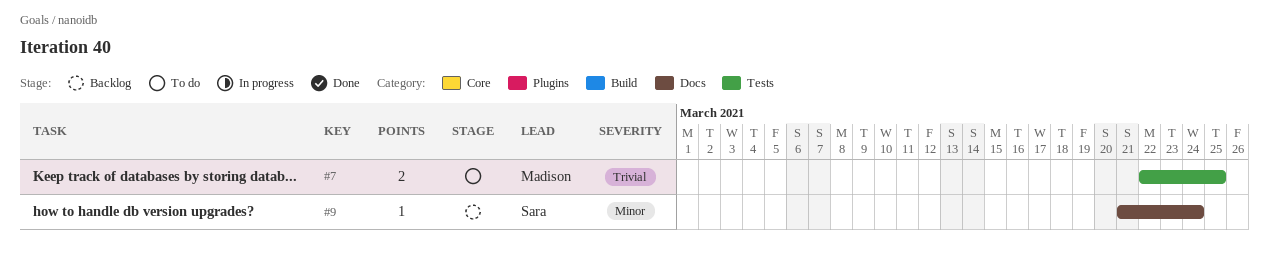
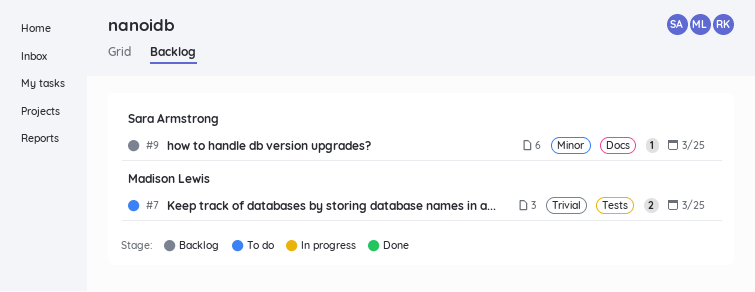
#9, due: Mar 24 -> Mar 25

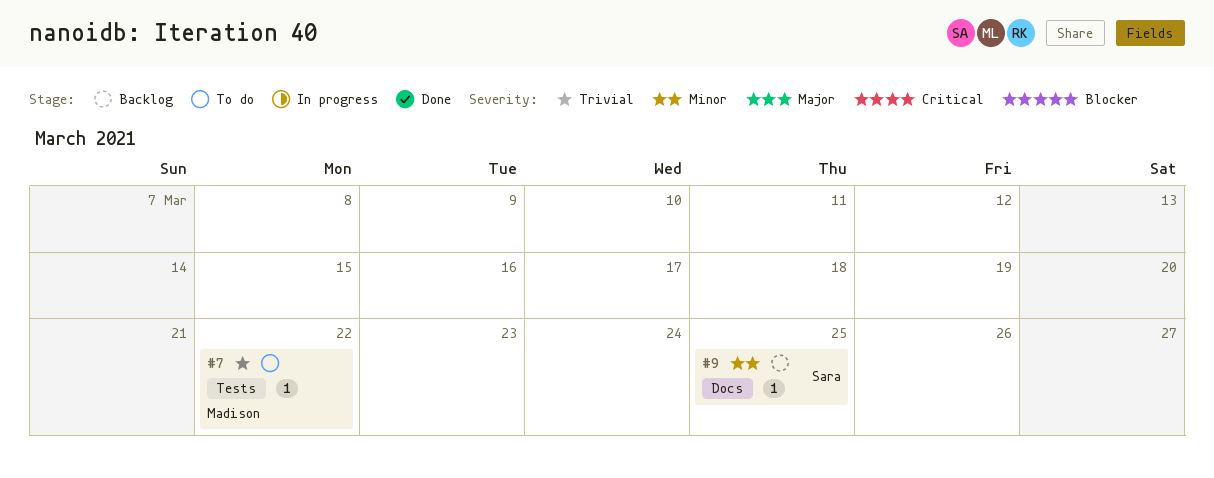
#7, estimate: 2 -> 1
#7, due: Mar 25 -> Mar 22

